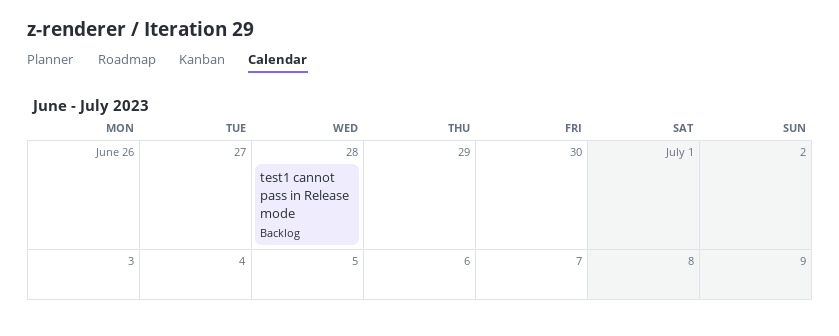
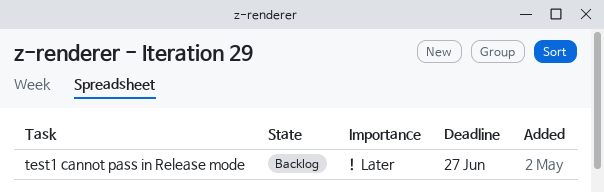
test1 cannot pass in Release mode, due: Jun 28 -> Jun 27

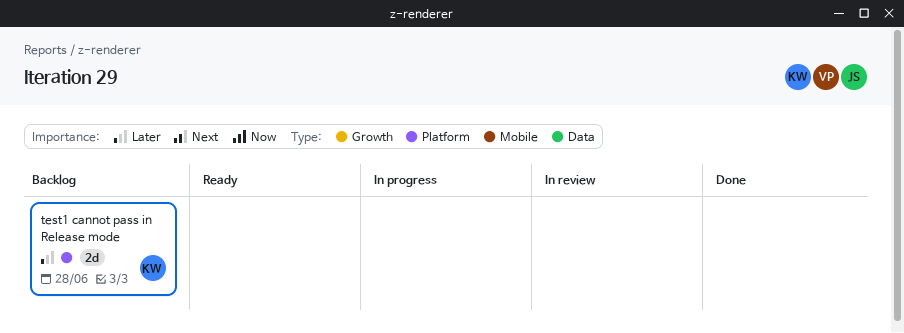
test1 cannot pass in Release mode, due: Jun 27 -> Jun 28

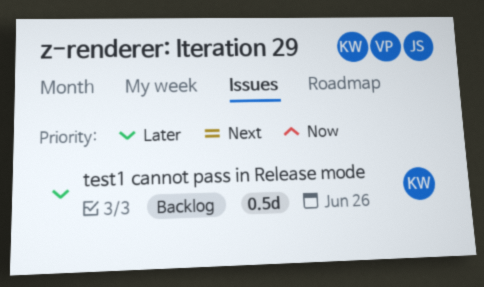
test1 cannot pass in Release mode, estimate: 2d -> 0.5d
test1 cannot pass in Release mode, due: Jun 28 -> Jun 26

